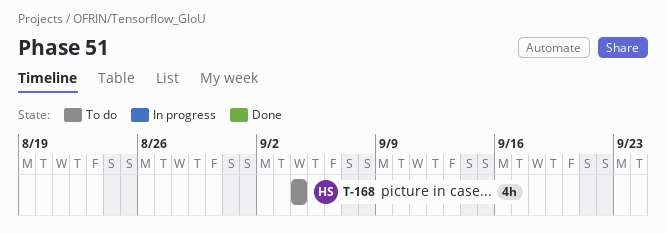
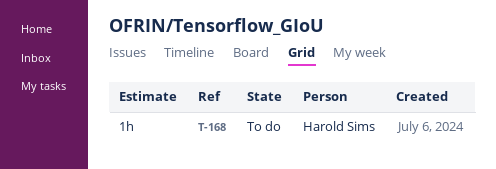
T-168, estimate: 4h -> 1h

